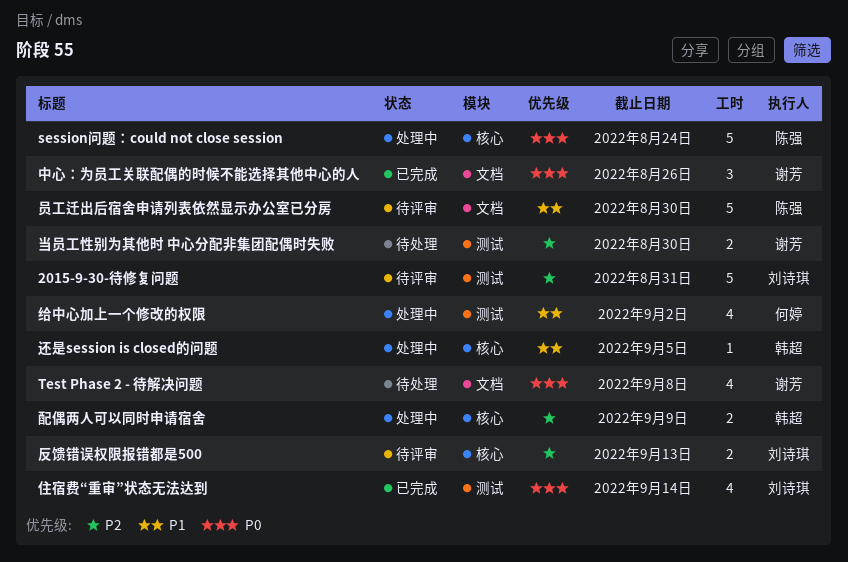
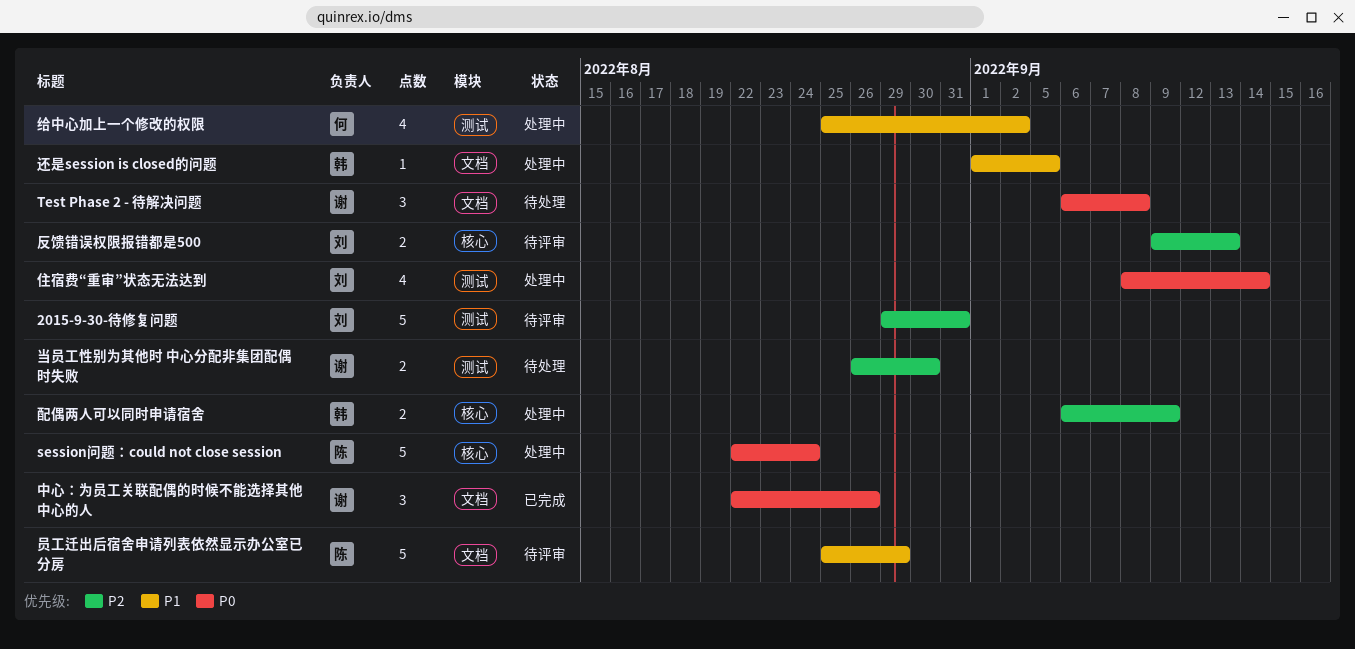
Test Phase 2 - 待解决问题, estimate: 4 -> 3
住宿费“重审”状态无法达到, status: 已完成 -> 处理中
员工迁出后宿舍申请列表依然显示办公室已分房, due: Aug 30 -> Aug 29
还是session is closed的问题, label: 核心 -> 文档

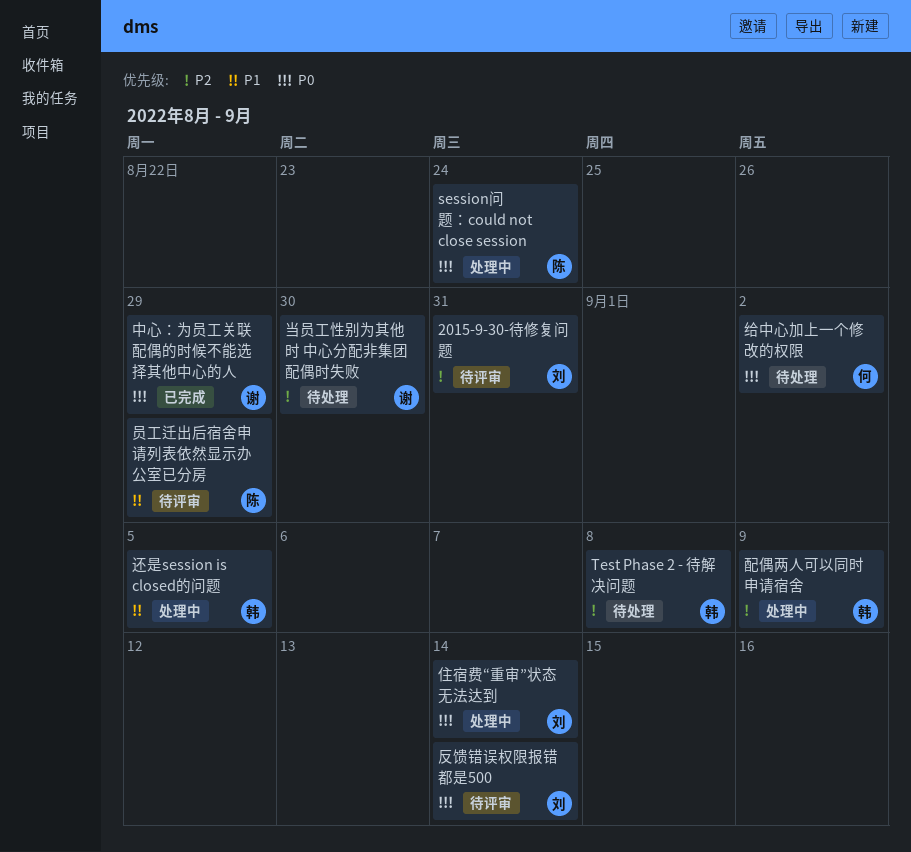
Test Phase 2 - 待解决问题, owner: 谢 -> 韩
Test Phase 2 - 待解决问题, priority: P0 -> P2
中心：为员工关联配偶的时候不能选择其他中心的人, due: Aug 26 -> Aug 29
反馈错误权限报错都是500, priority: P2 -> P0
反馈错误权限报错都是500, due: Sep 13 -> Sep 14
给中心加上一个修改的权限, status: 处理中 -> 待处理
给中心加上一个修改的权限, priority: P1 -> P0

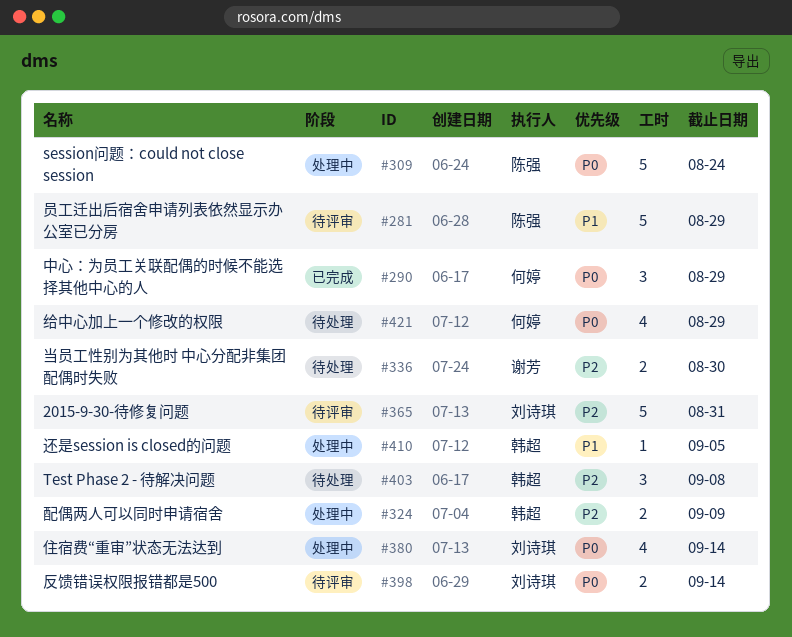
中心：为员工关联配偶的时候不能选择其他中心的人, owner: 谢芳 -> 何婷
给中心加上一个修改的权限, due: Sep 2 -> Aug 29

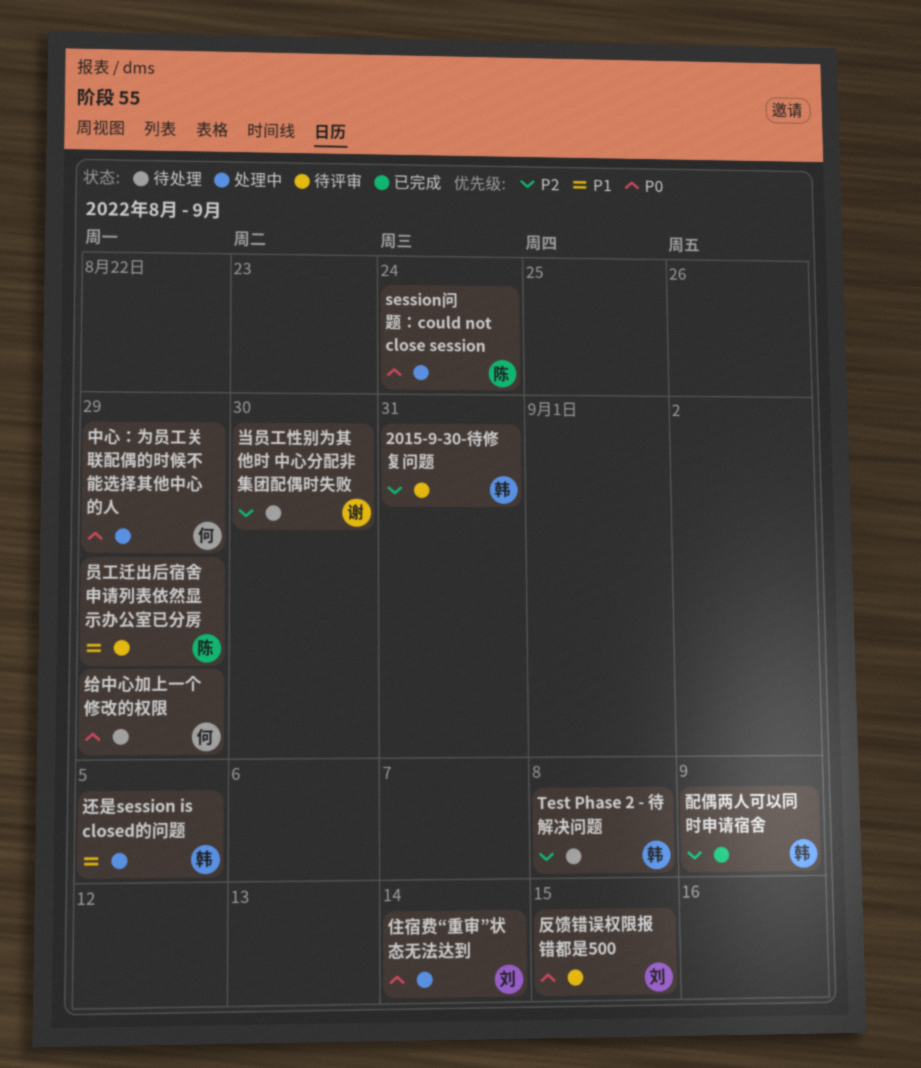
2015-9-30-待修复问题, owner: 刘诗琪 -> 韩超
中心：为员工关联配偶的时候不能选择其他中心的人, status: 已完成 -> 处理中
反馈错误权限报错都是500, due: Sep 14 -> Sep 15
配偶两人可以同时申请宿舍, status: 处理中 -> 已完成

